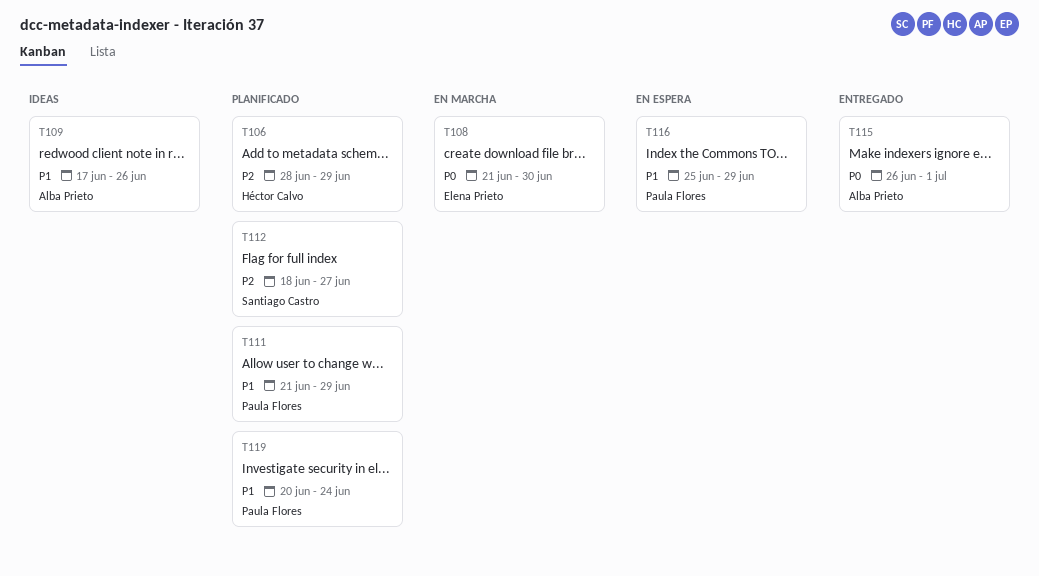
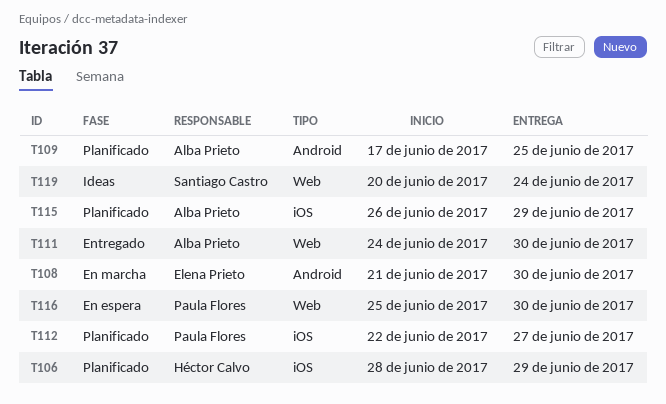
T109, status: Ideas -> Planificado
T109, due: Jun 26 -> Jun 25
T111, status: Planificado -> Entregado
T111, owner: Paula Flores -> Alba Prieto
T111, start: Jun 21 -> Jun 24
T111, due: Jun 29 -> Jun 30
T112, owner: Santiago Castro -> Paula Flores
T112, start: Jun 18 -> Jun 22
T115, status: Entregado -> Planificado
T115, due: Jul 1 -> Jun 29
T116, due: Jun 29 -> Jun 30
T119, status: Planificado -> Ideas
T119, owner: Paula Flores -> Santiago Castro

